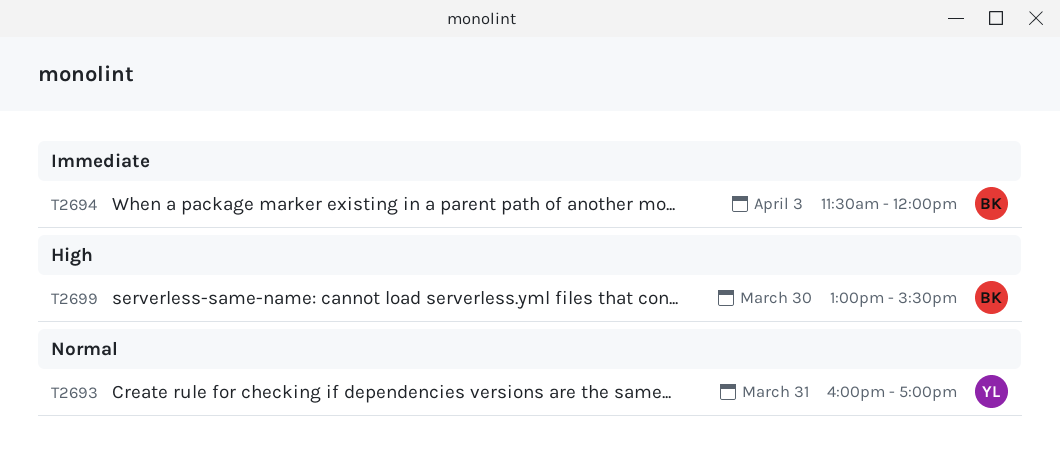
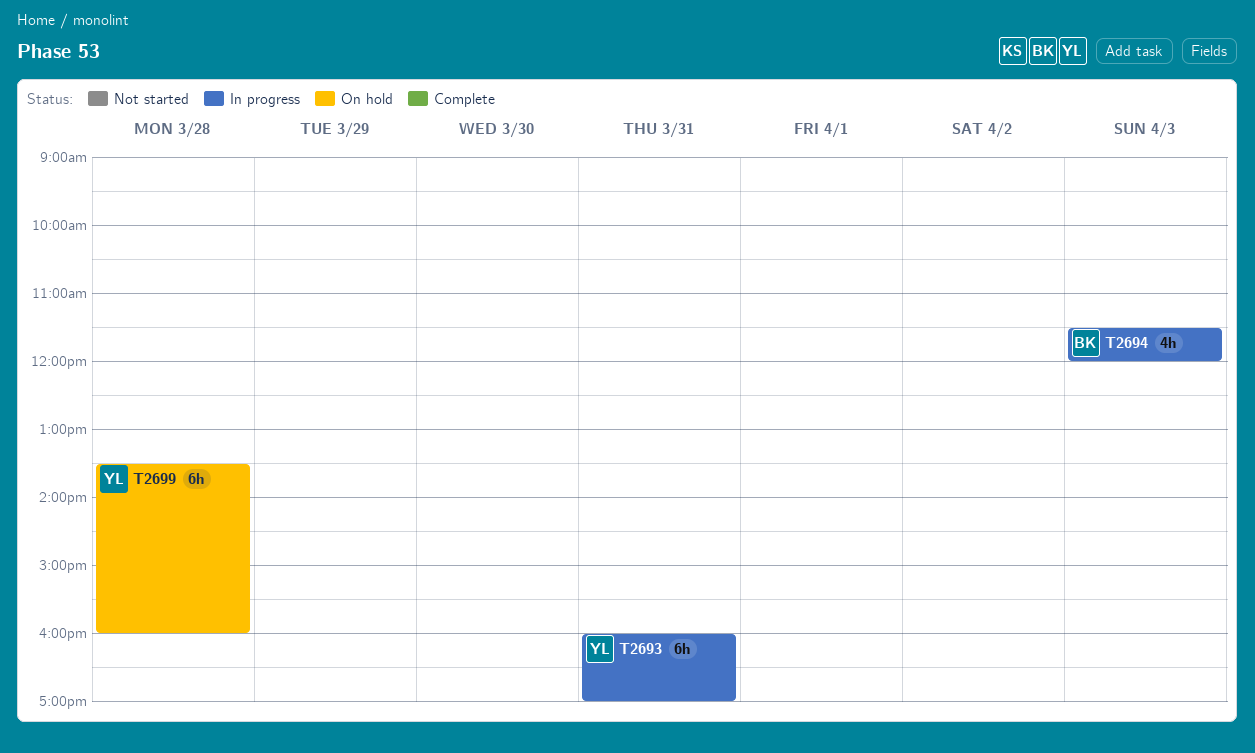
T2699, owner: BK -> YL
T2699, day: Mar 30 -> Mar 28
T2699, begins: 13:00 -> 13:30
T2699, ends: 15:30 -> 16:00

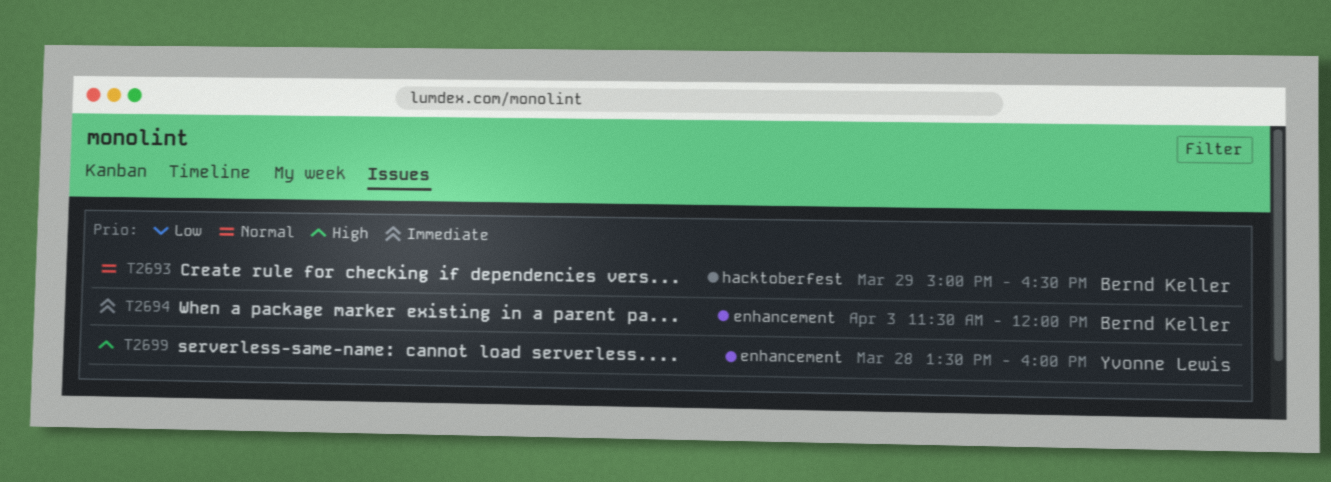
T2693, owner: Yvonne Lewis -> Bernd Keller
T2693, day: Mar 31 -> Mar 29
T2693, begins: 16:00 -> 15:00
T2693, ends: 17:00 -> 16:30

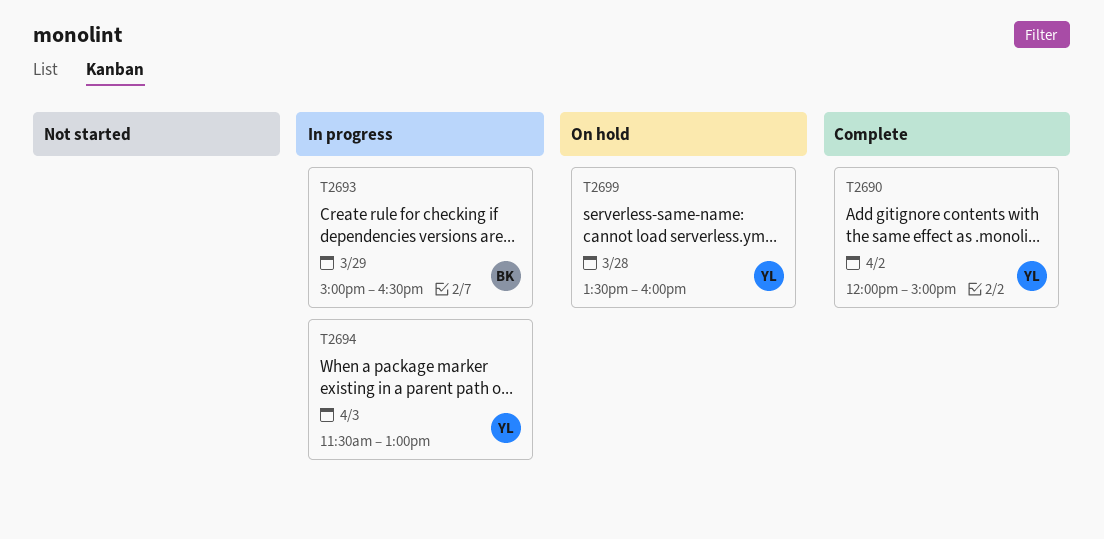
T2690: none -> present
T2694, owner: Bernd Keller -> Yvonne Lewis
T2694, ends: 12:00 -> 13:00

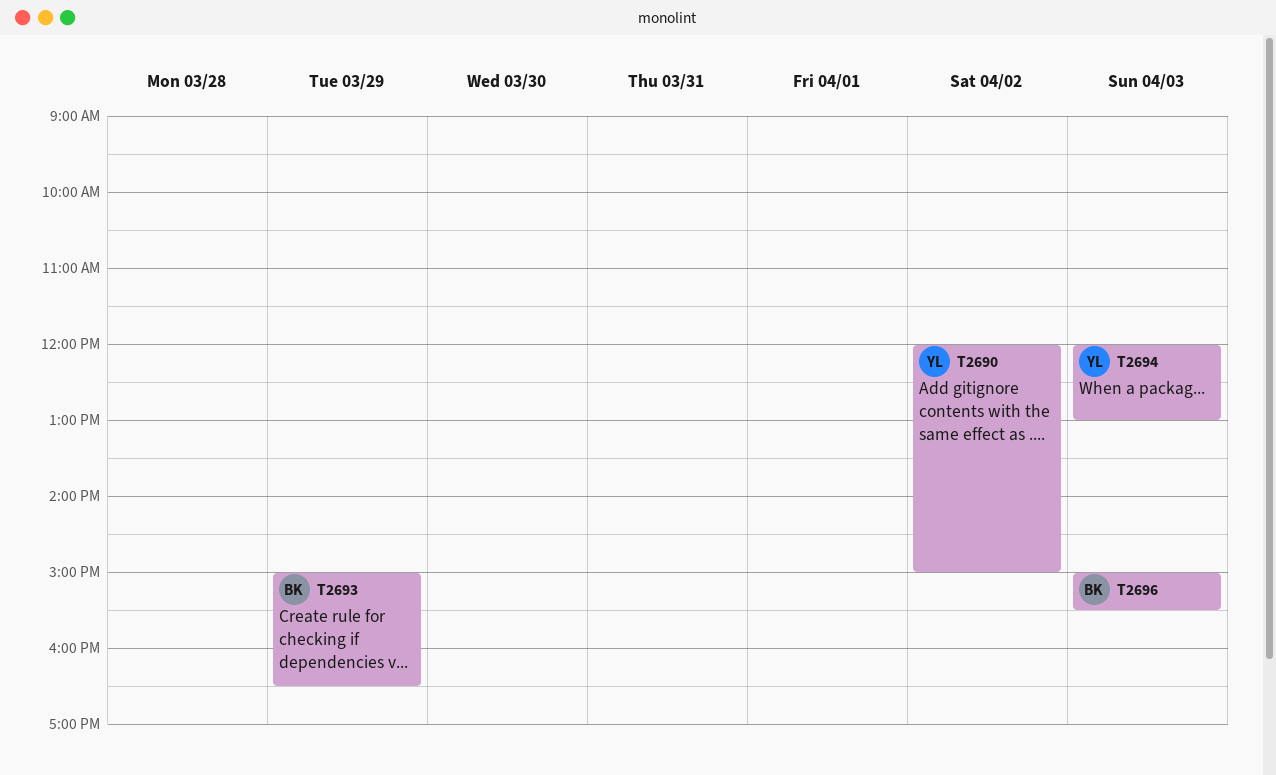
T2694, begins: 11:30 -> 12:00
T2696: none -> present
T2699: present -> none

